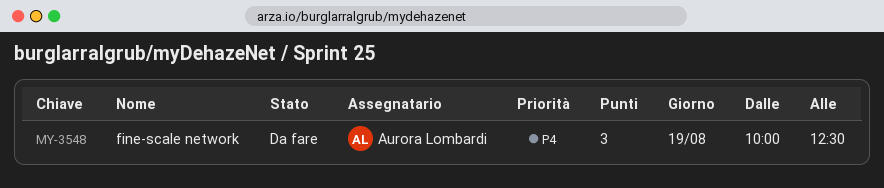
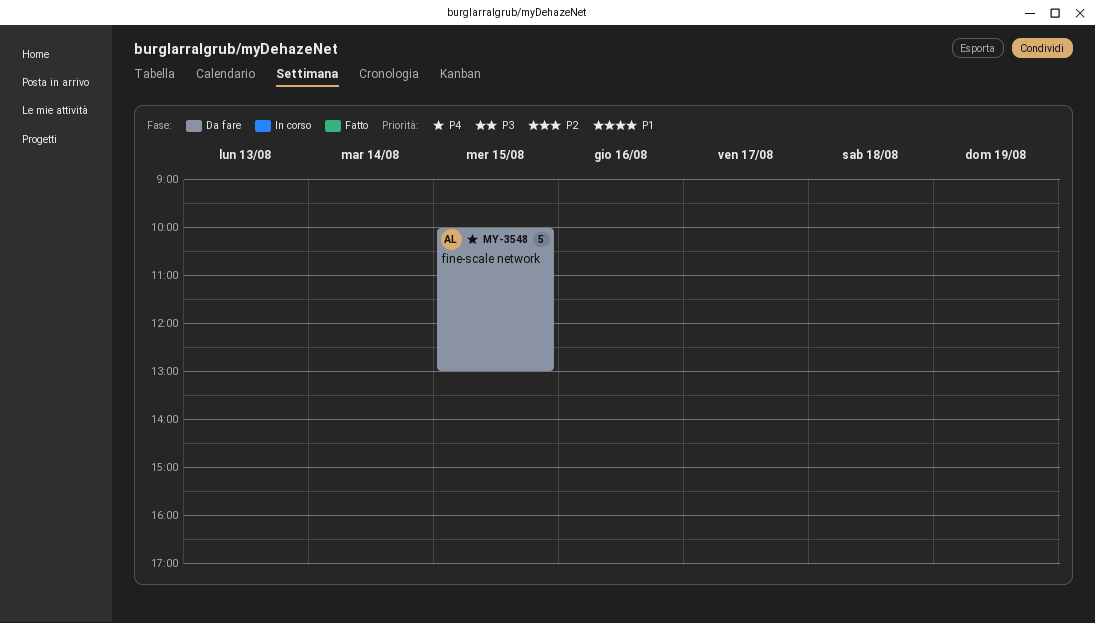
MY-3548, estimate: 3 -> 5
MY-3548, day: Aug 19 -> Aug 15
MY-3548, ends: 12:30 -> 13:00

